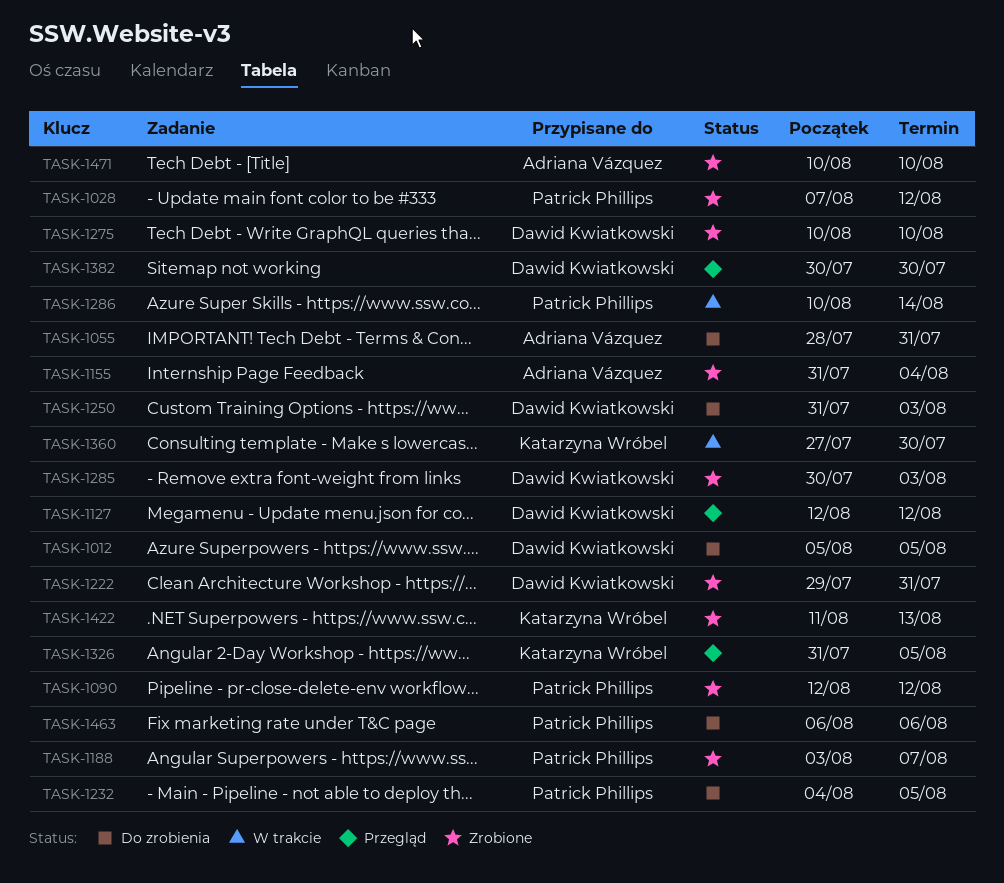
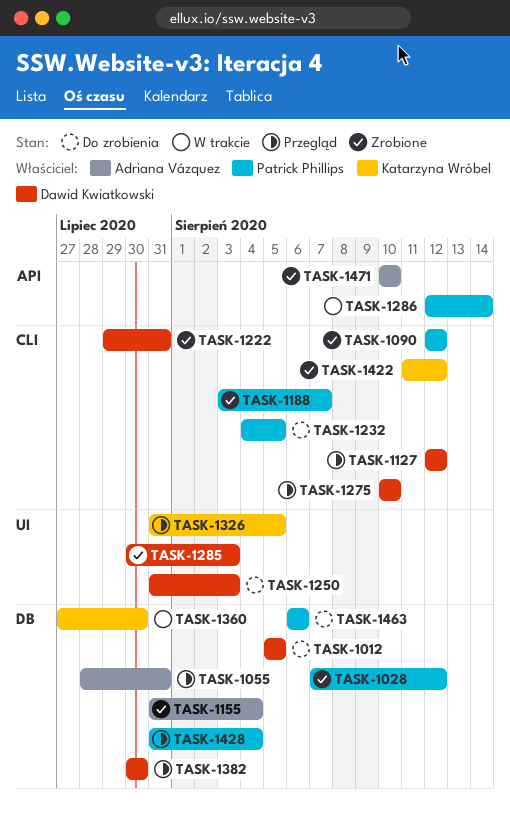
TASK-1055, status: Do zrobienia -> Przegląd
TASK-1275, status: Zrobione -> Przegląd
TASK-1286, start: Aug 10 -> Aug 12
TASK-1422, due: Aug 13 -> Aug 12
TASK-1428: none -> present

